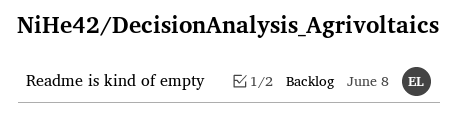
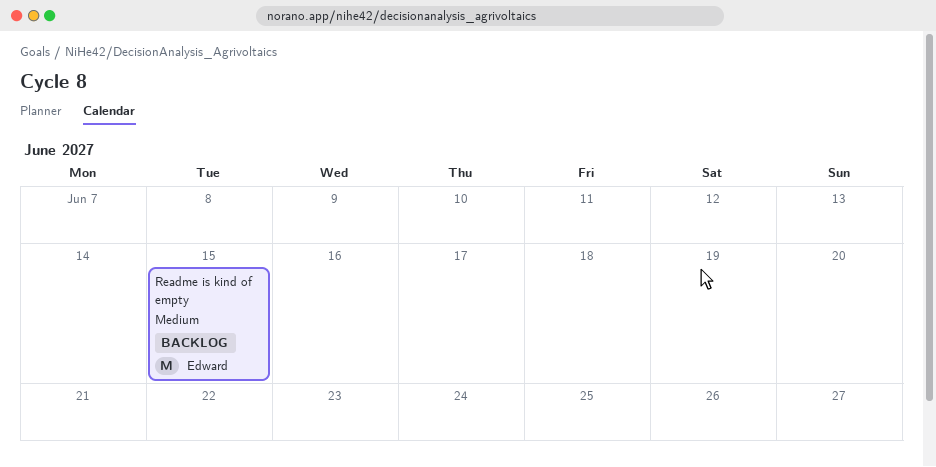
Readme is kind of empty, due: Jun 8 -> Jun 15

